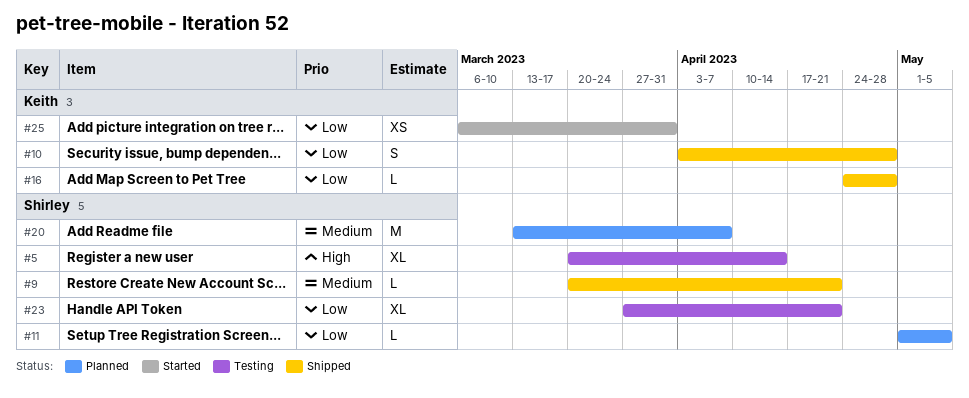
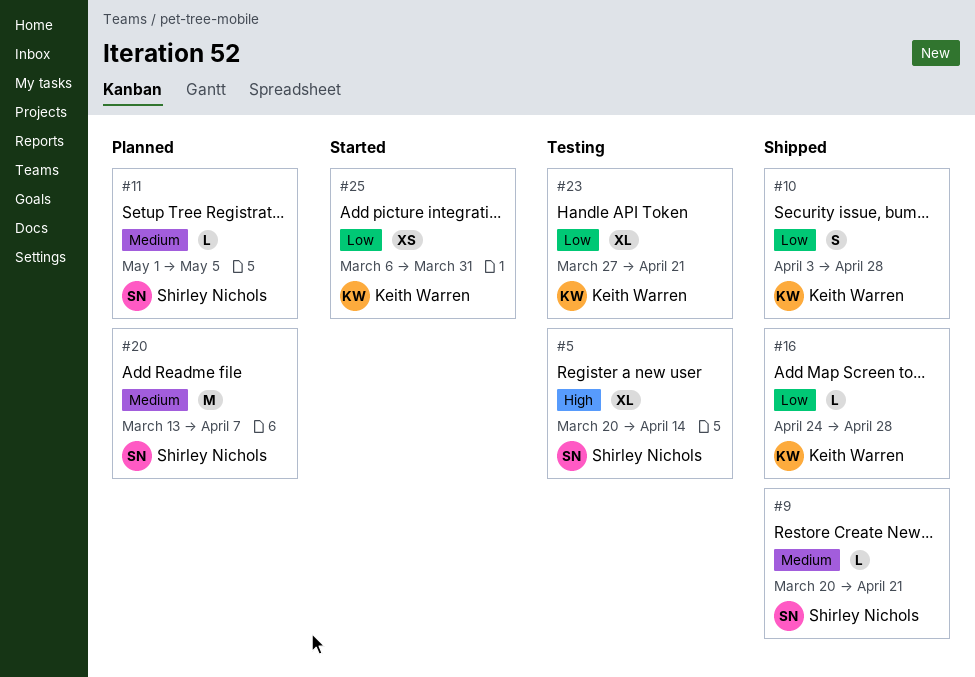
#11, priority: Low -> Medium
#23, owner: Shirley Nichols -> Keith Warren

